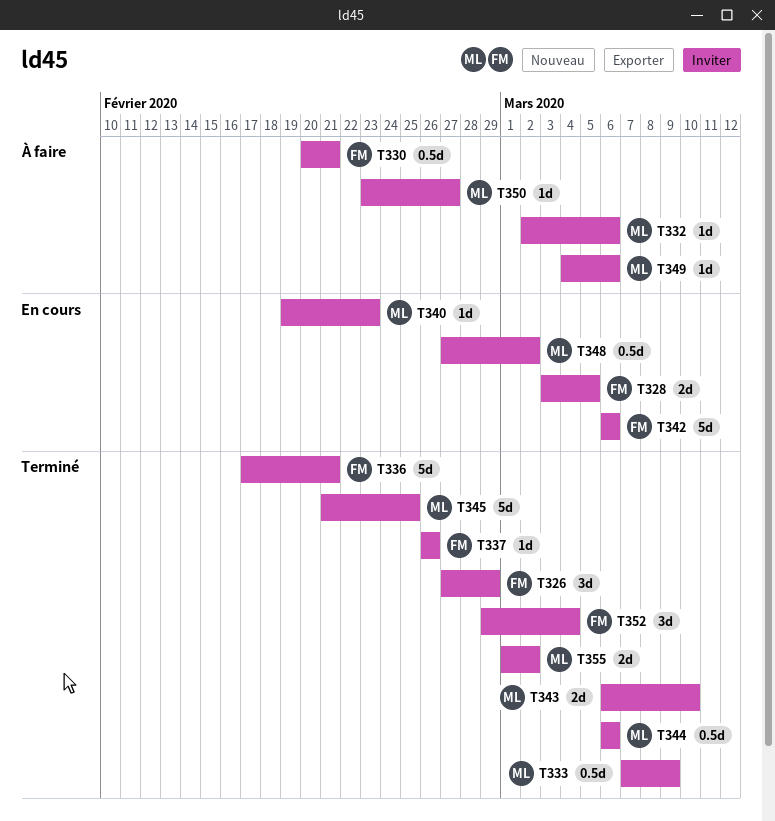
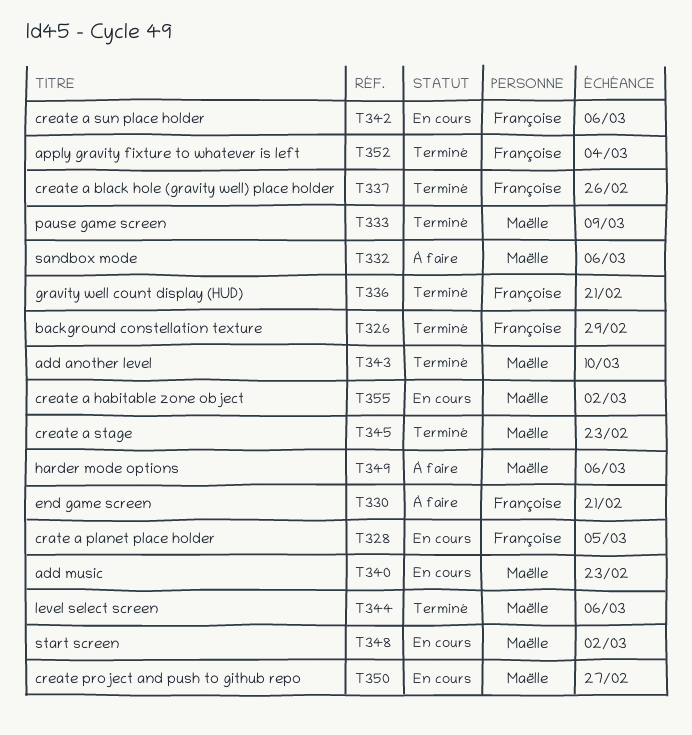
T345, due: Feb 25 -> Feb 23
T350, status: À faire -> En cours
T355, status: Terminé -> En cours

